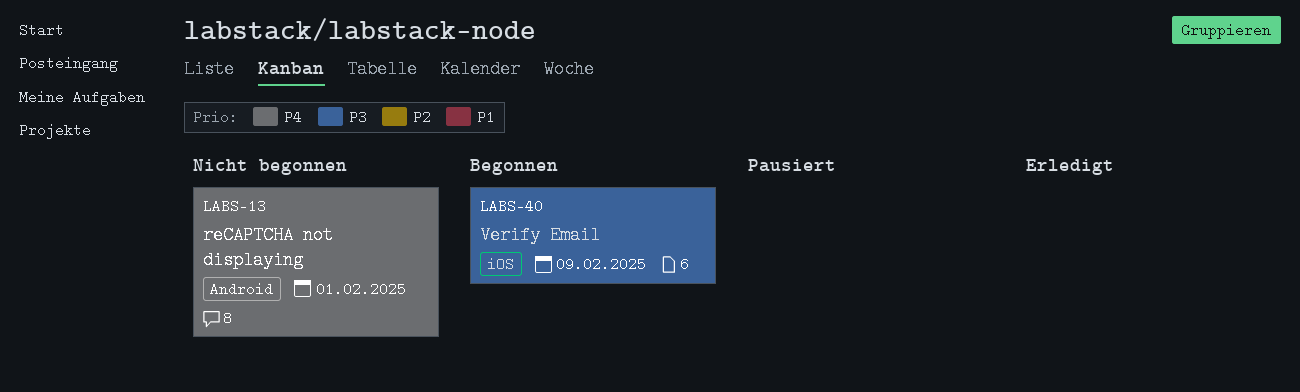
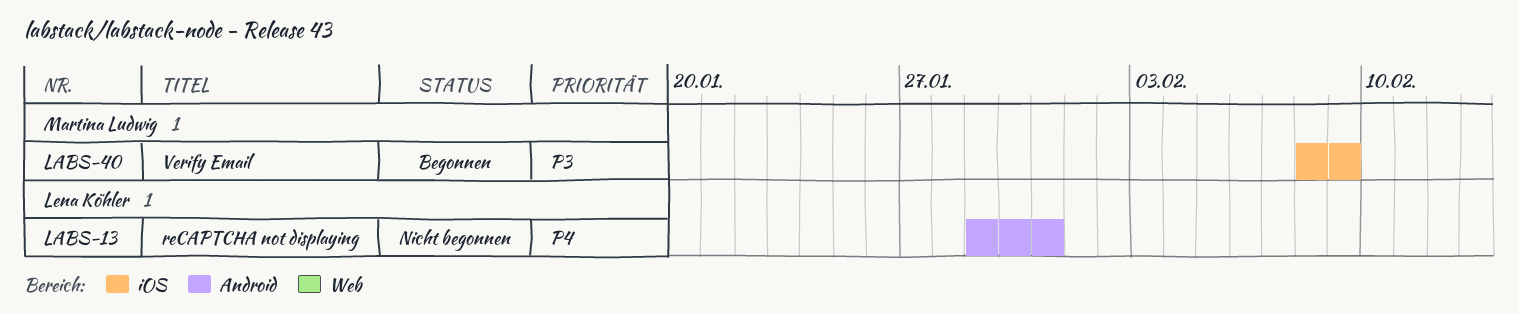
LABS-13, due: Feb 1 -> Jan 31

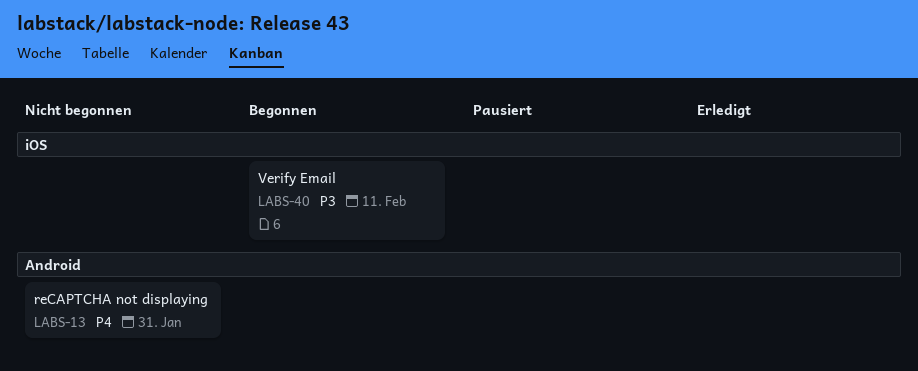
LABS-40, due: Feb 9 -> Feb 11

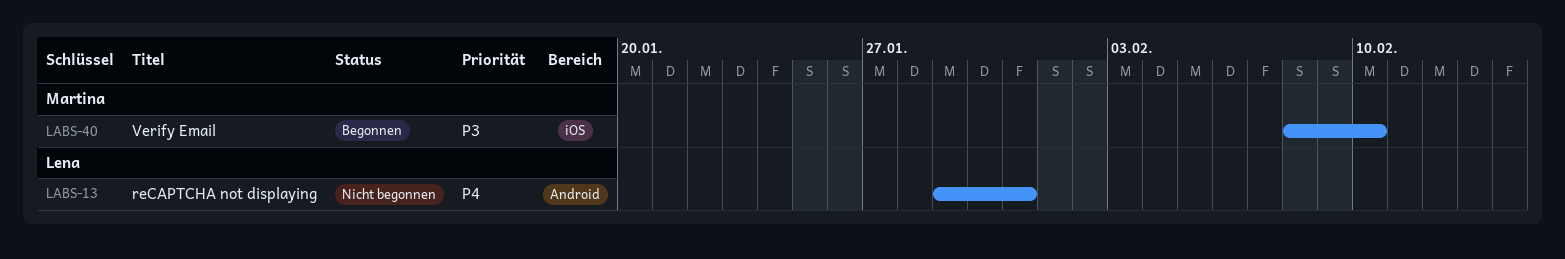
LABS-40, due: Feb 11 -> Feb 10

